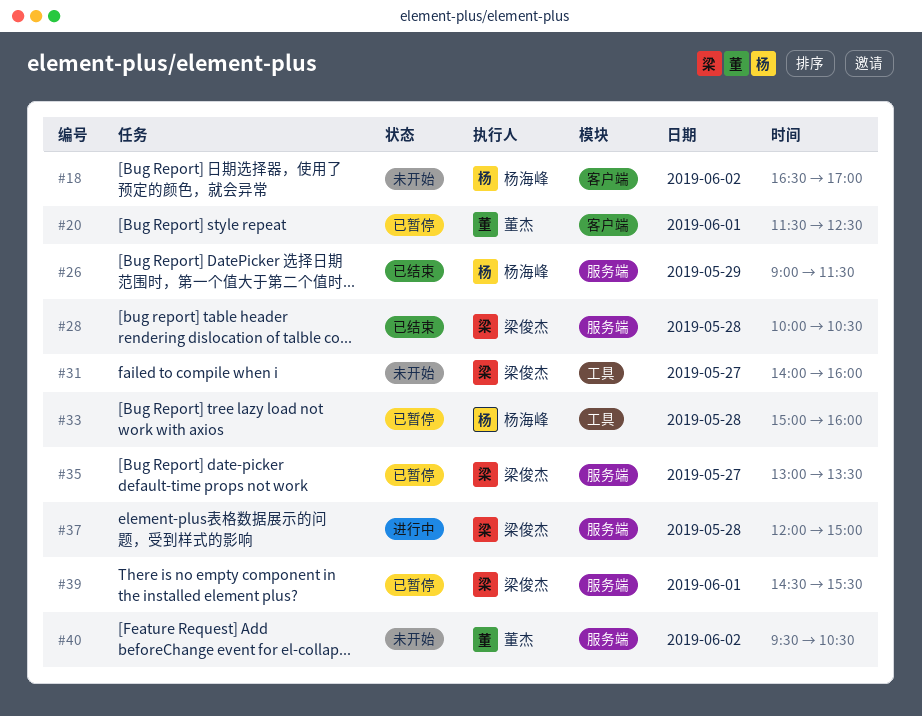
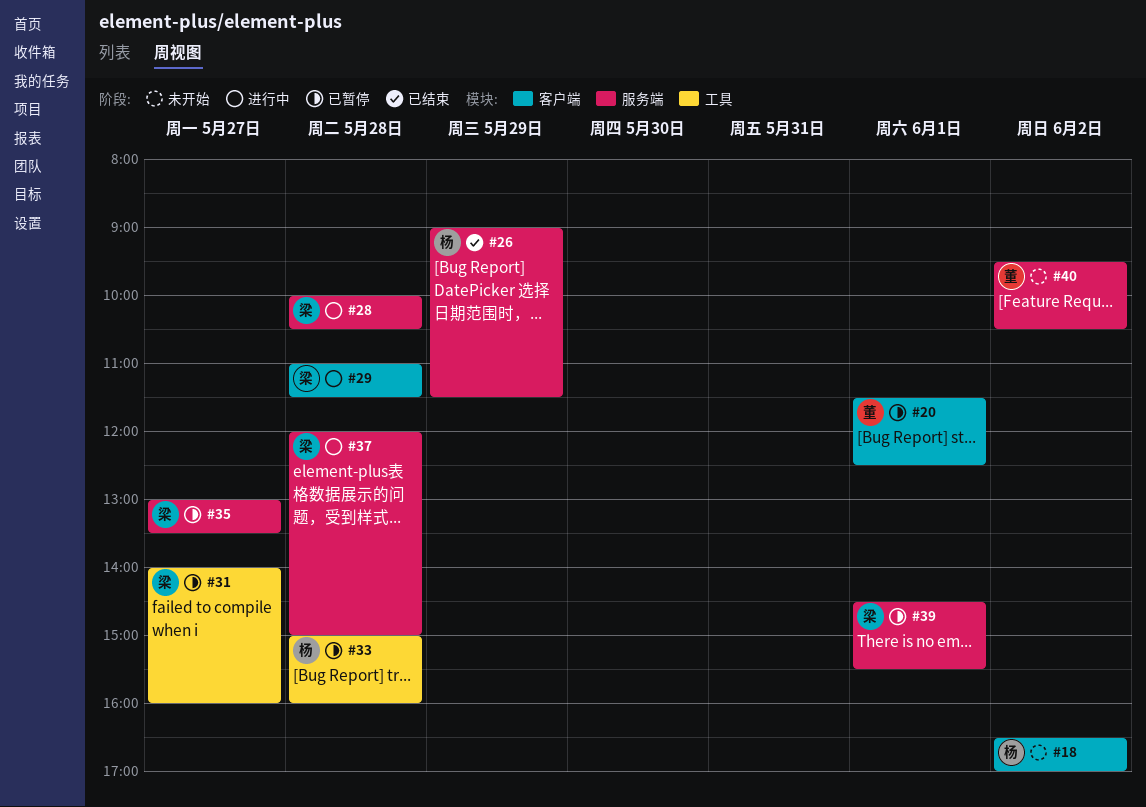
#28, status: 已结束 -> 进行中
#29: none -> present
#31, status: 未开始 -> 已暂停

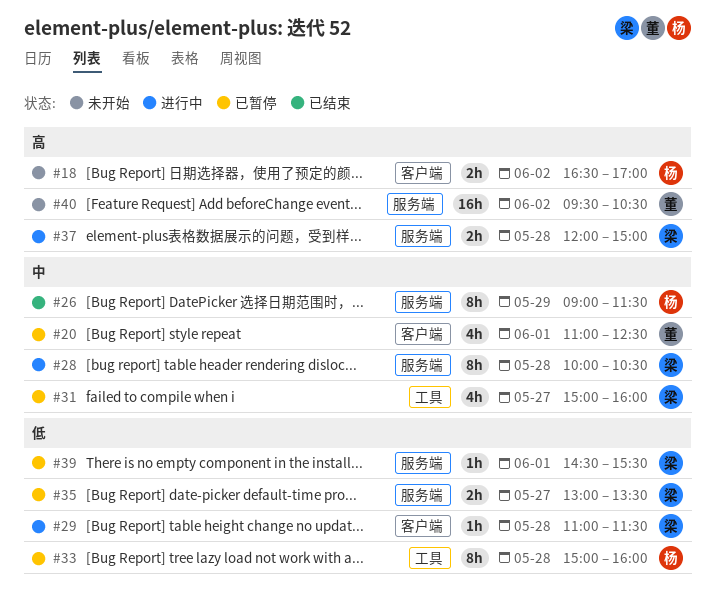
#20, begins: 11:30 -> 11:00
#31, begins: 14:00 -> 15:00

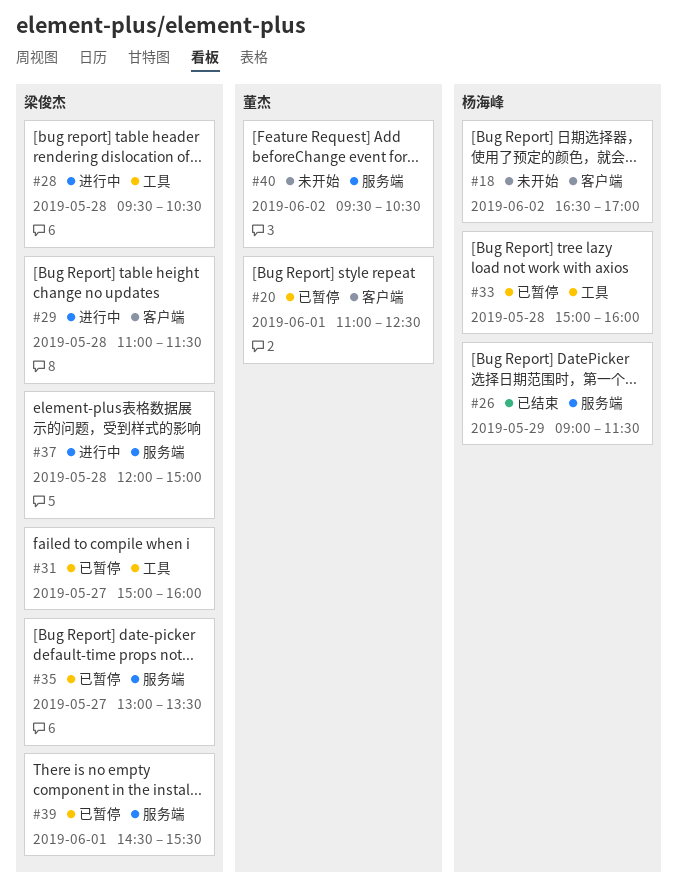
#28, label: 服务端 -> 工具
#28, begins: 10:00 -> 09:30

